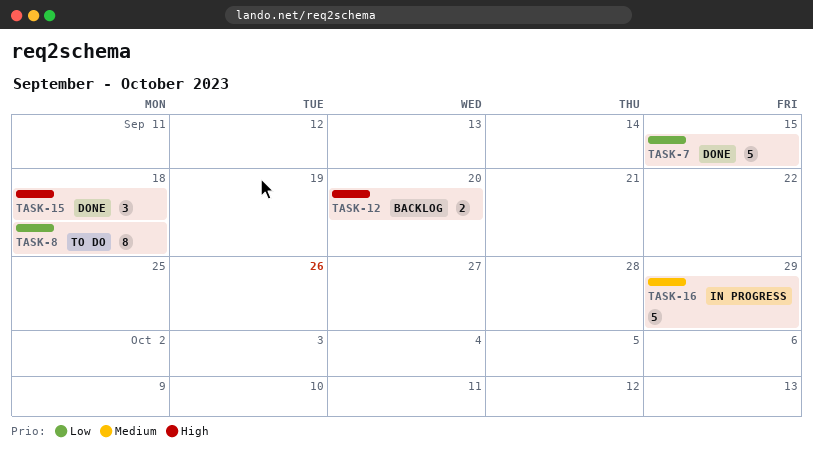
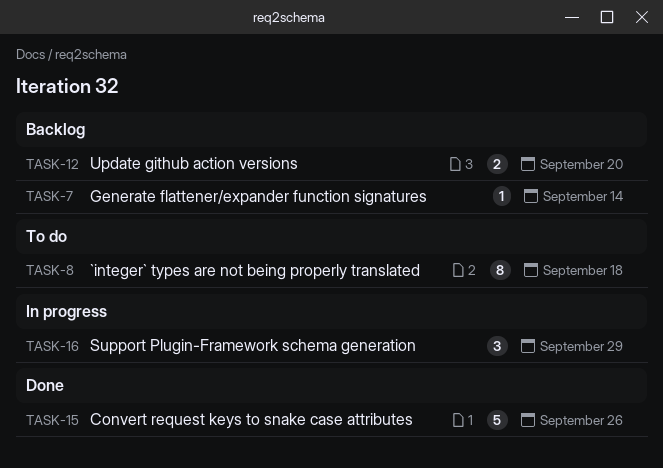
TASK-7, status: Done -> Backlog
TASK-7, estimate: 5 -> 1
TASK-7, due: Sep 15 -> Sep 14
TASK-15, estimate: 3 -> 5
TASK-15, due: Sep 18 -> Sep 26
TASK-16, estimate: 5 -> 3

